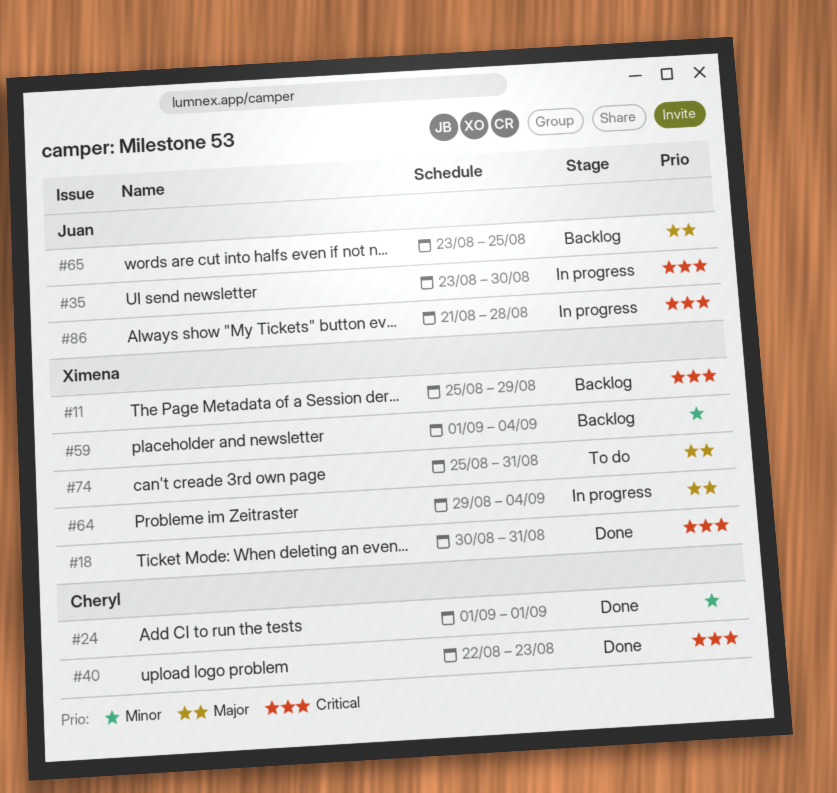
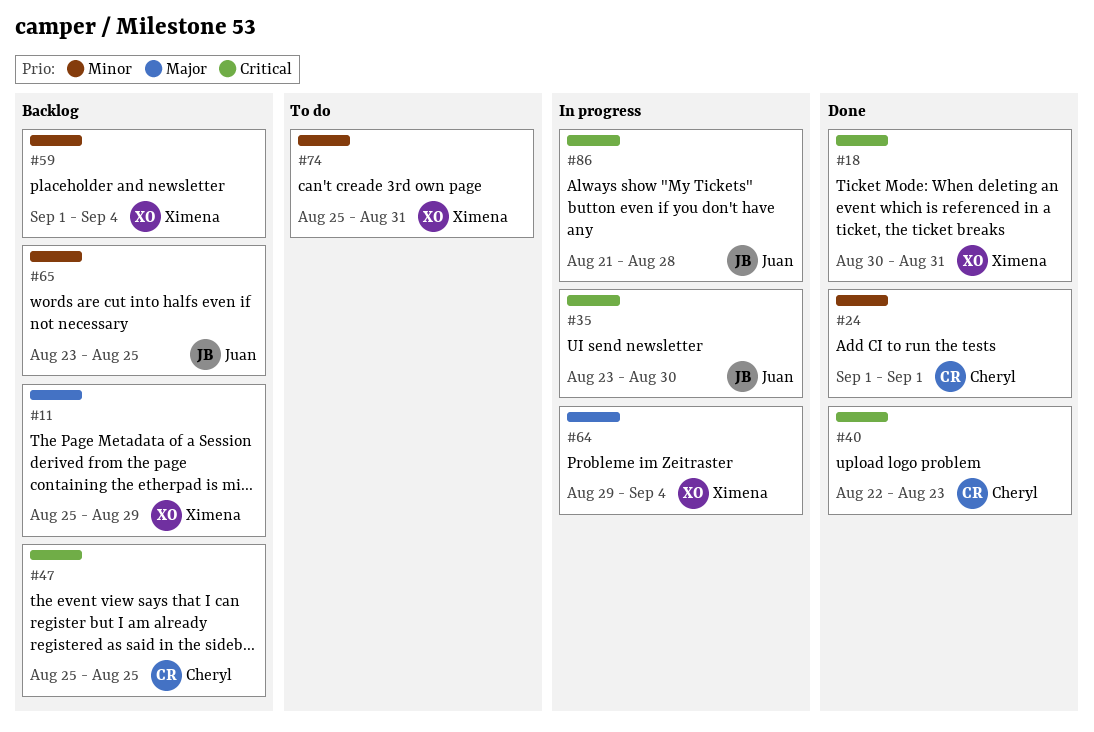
#11, priority: Critical -> Major
#47: none -> present
#65, priority: Major -> Minor
#74, priority: Major -> Minor

